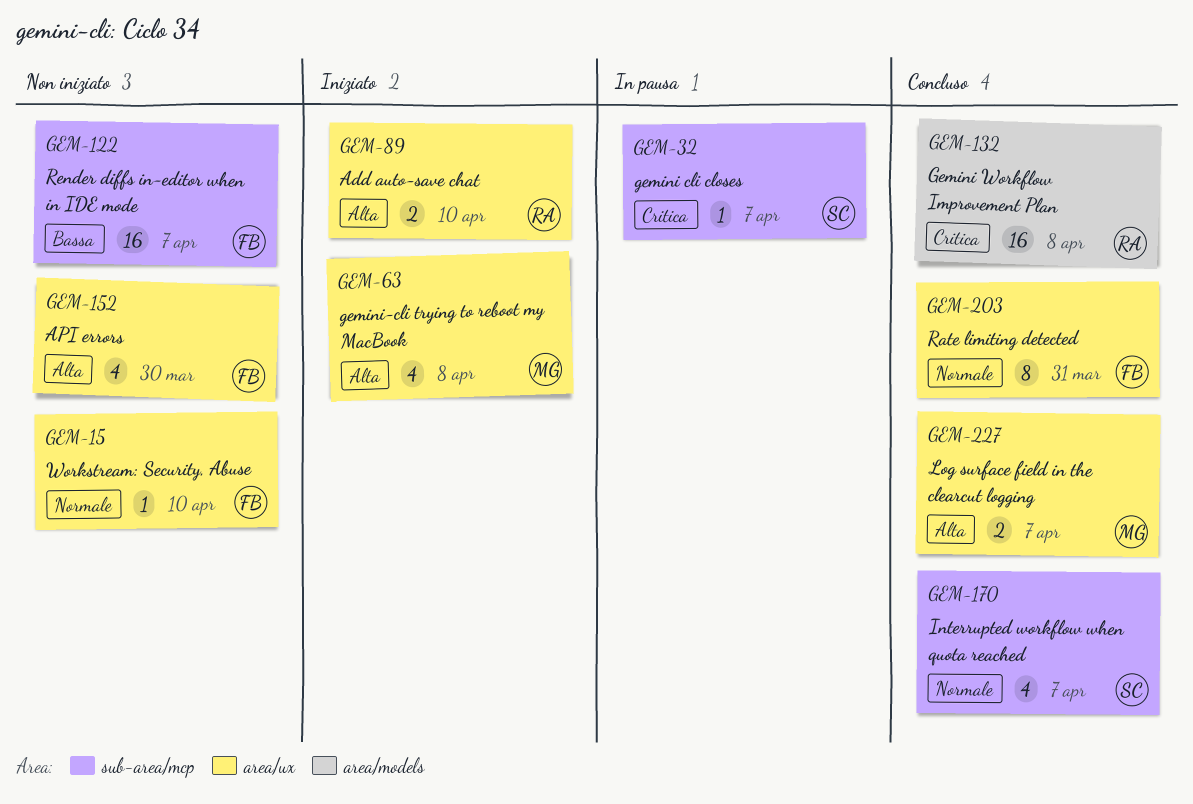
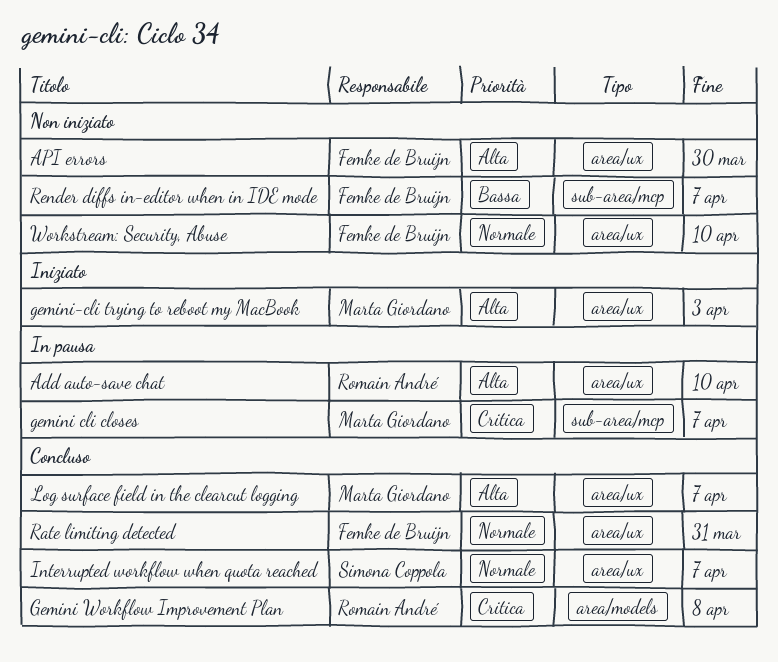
Add auto-save chat, status: Iniziato -> In pausa
gemini cli closes, owner: Simona Coppola -> Marta Giordano
gemini-cli trying to reboot my MacBook, due: Apr 8 -> Apr 3
Interrupted workflow when quota reached, label: sub-area/mcp -> area/ux

